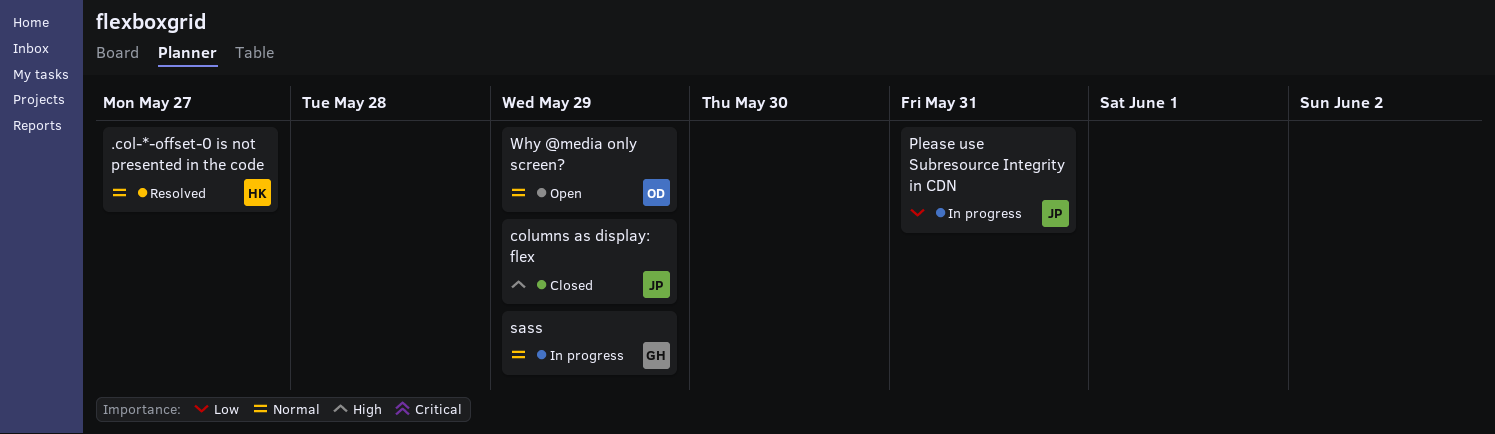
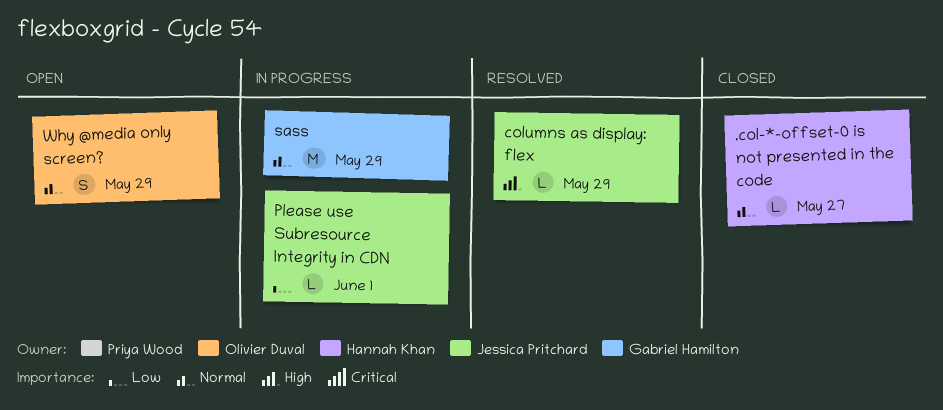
.col-*-offset-0 is not presented in the code, status: Resolved -> Closed
columns as display: flex, status: Closed -> Resolved
Please use Subresource Integrity in CDN, due: May 31 -> Jun 1

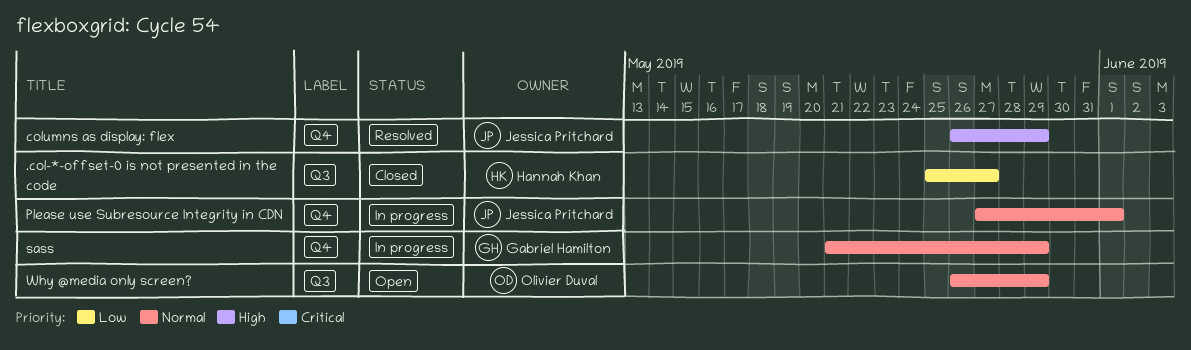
.col-*-offset-0 is not presented in the code, priority: Normal -> Low
Please use Subresource Integrity in CDN, priority: Low -> Normal

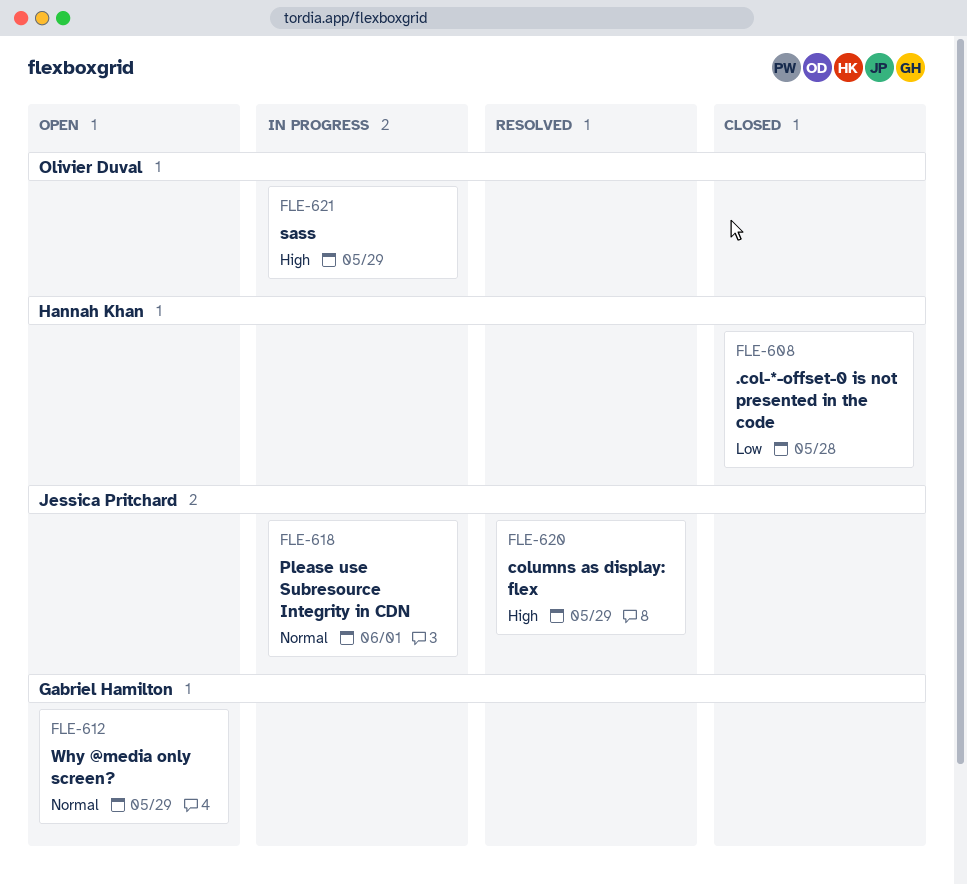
.col-*-offset-0 is not presented in the code, due: May 27 -> May 28
sass, owner: Gabriel Hamilton -> Olivier Duval
sass, priority: Normal -> High
Why @media only screen?, owner: Olivier Duval -> Gabriel Hamilton

